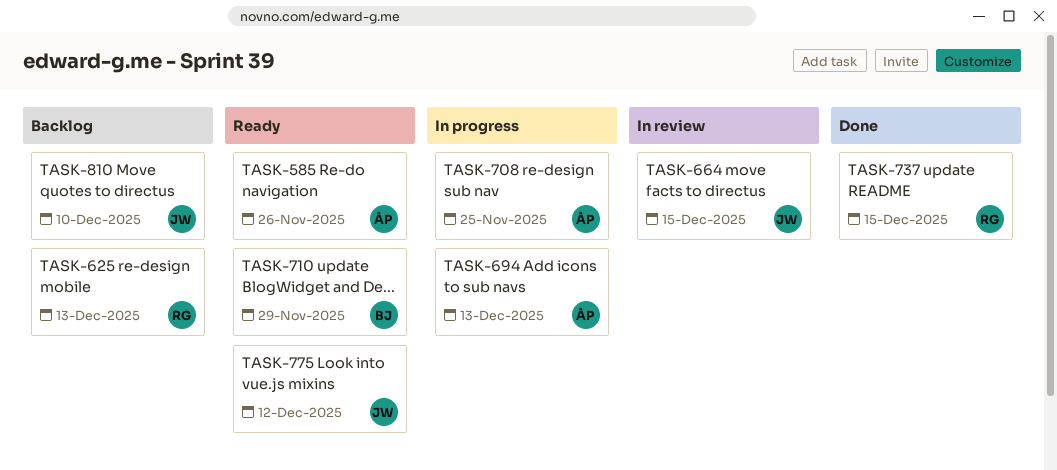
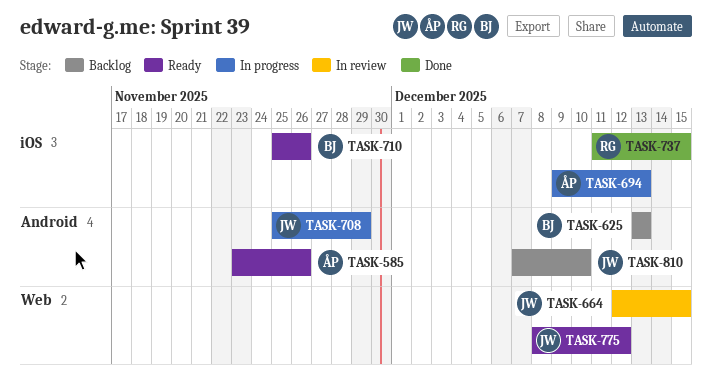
TASK-625, owner: RG -> BJ
TASK-708, owner: ÅP -> JW
TASK-708, due: Nov 25 -> Nov 29
TASK-710, due: Nov 29 -> Nov 26

